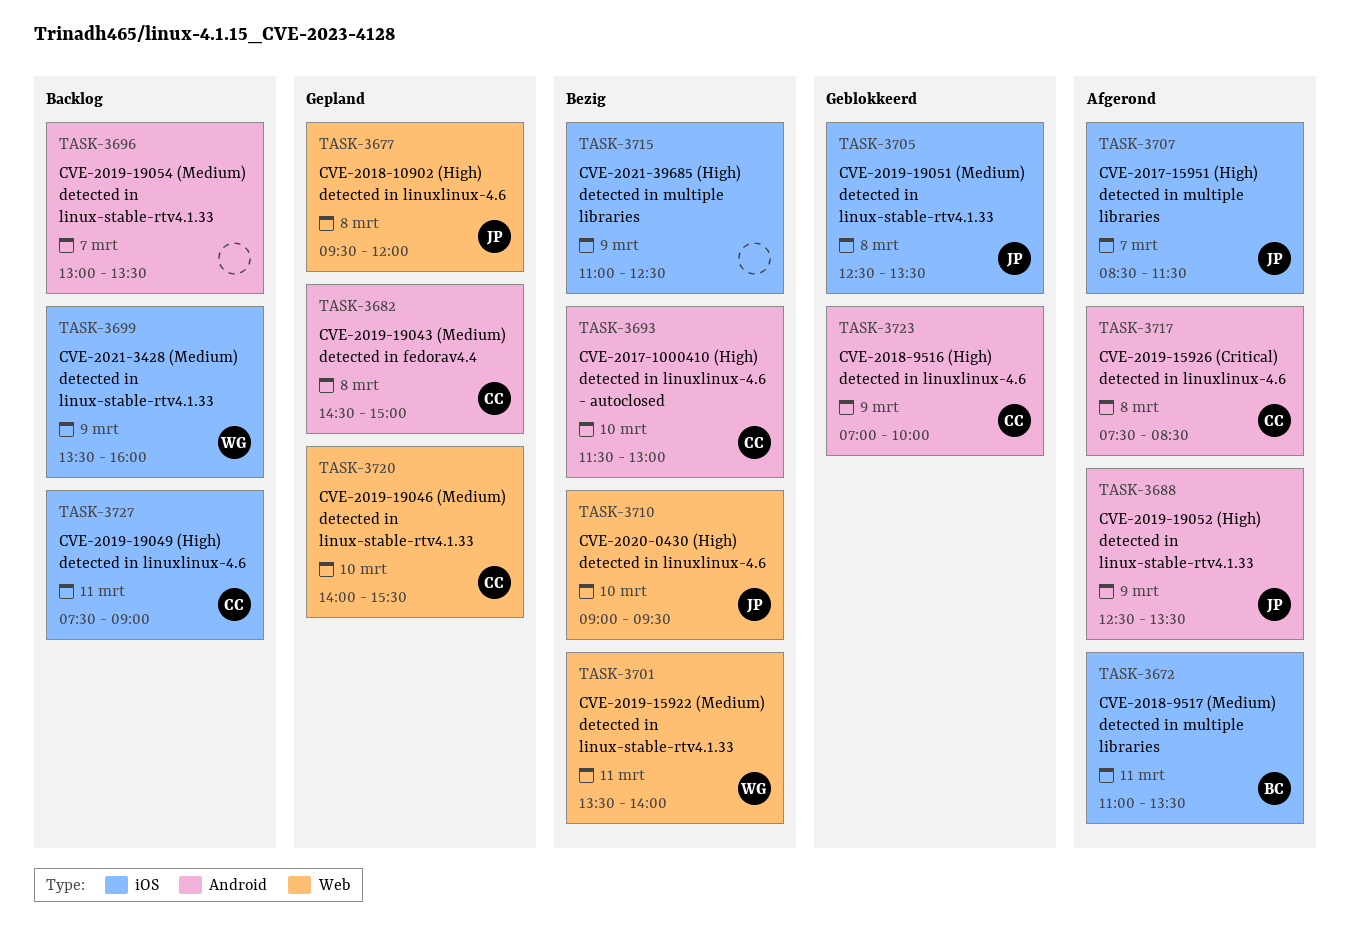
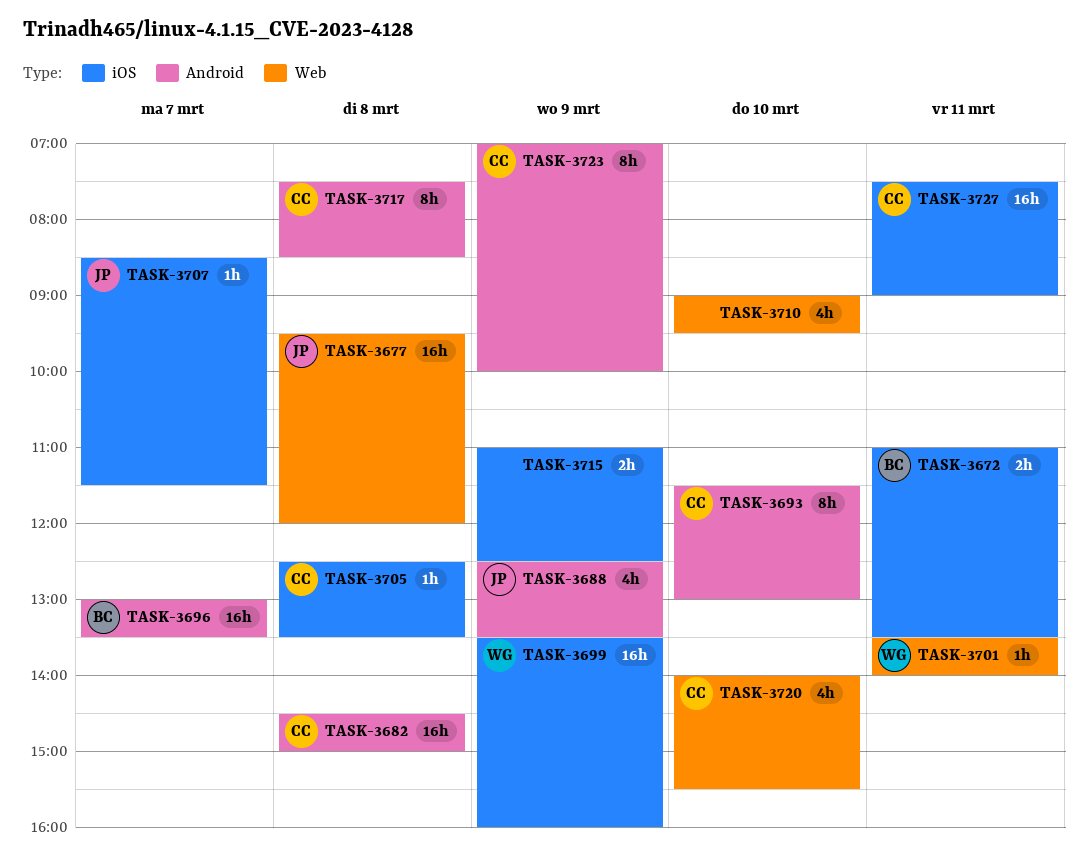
TASK-3696, owner: none -> BC
TASK-3705, owner: JP -> CC
TASK-3710, owner: JP -> none

